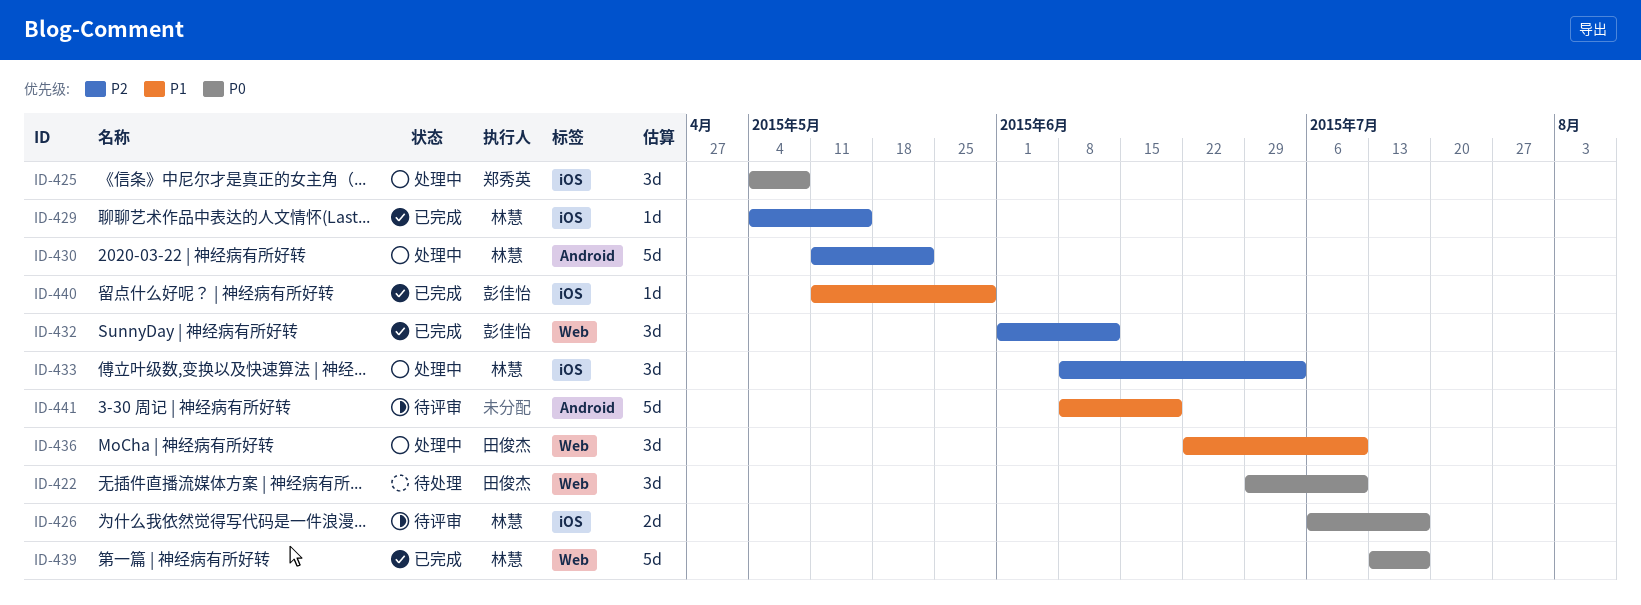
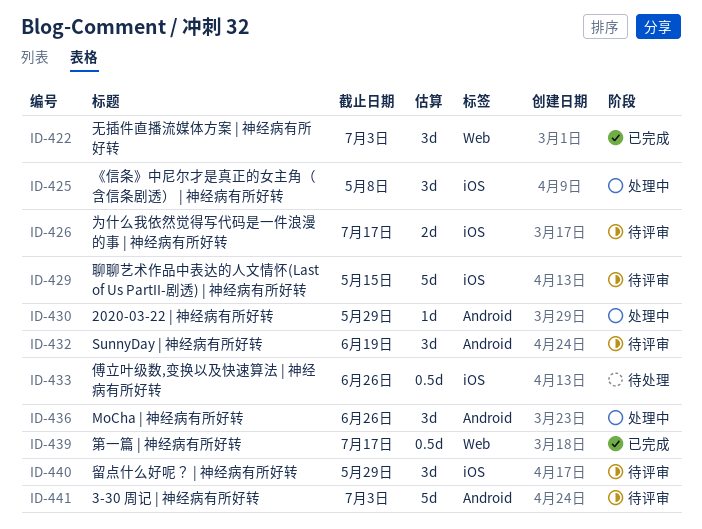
ID-422, status: 待处理 -> 已完成
ID-422, due: Jul 10 -> Jul 3
ID-429, status: 已完成 -> 待评审
ID-429, estimate: 1d -> 5d
ID-430, estimate: 5d -> 1d
ID-430, due: May 22 -> May 29
ID-432, status: 已完成 -> 待评审
ID-432, label: Web -> Android
ID-432, due: Jun 12 -> Jun 19
ID-433, status: 处理中 -> 待处理
ID-433, estimate: 3d -> 0.5d
ID-433, due: Jul 3 -> Jun 26
ID-436, label: Web -> Android
ID-436, due: Jul 10 -> Jun 26
ID-439, estimate: 5d -> 0.5d
ID-440, status: 已完成 -> 待评审
ID-440, estimate: 1d -> 3d
ID-441, due: Jun 19 -> Jul 3

